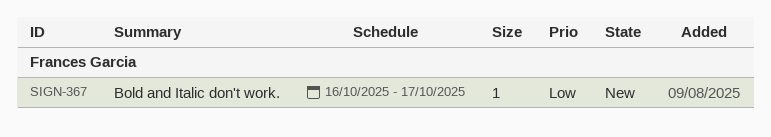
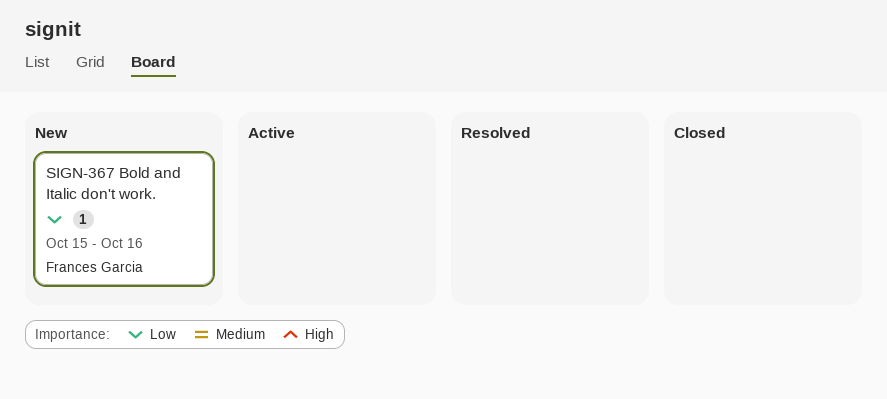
SIGN-367, start: Oct 16 -> Oct 15
SIGN-367, due: Oct 17 -> Oct 16

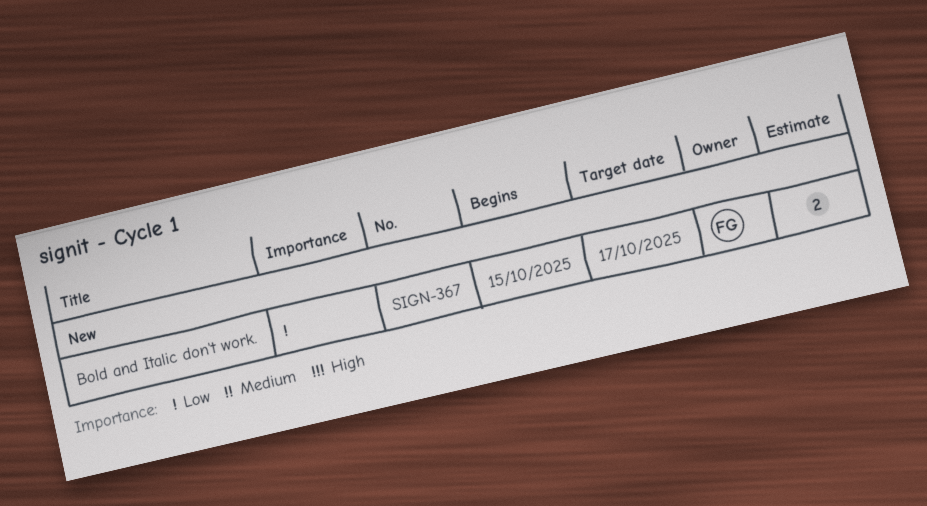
SIGN-367, estimate: 1 -> 2
SIGN-367, due: Oct 16 -> Oct 17

